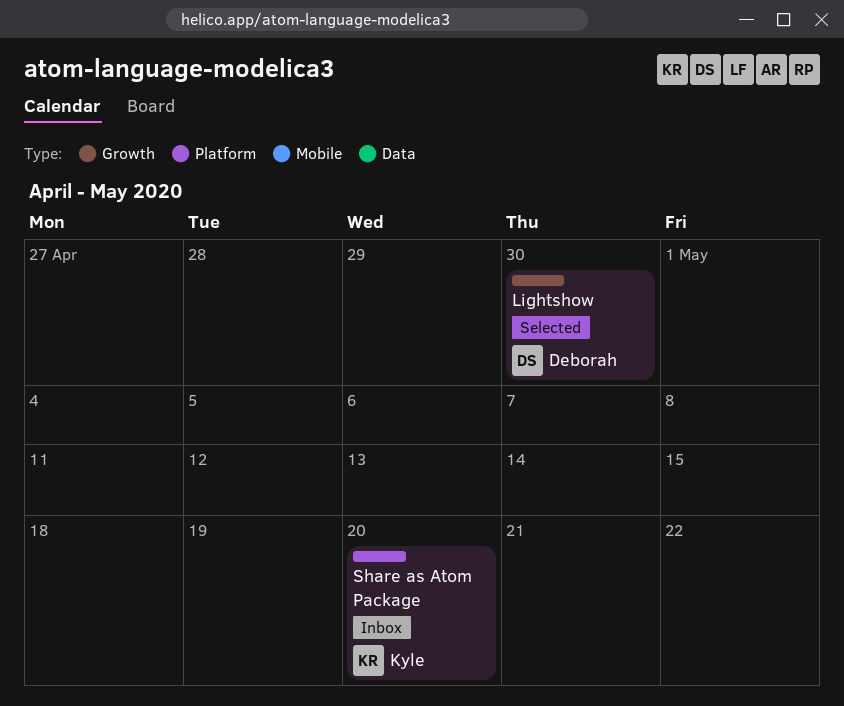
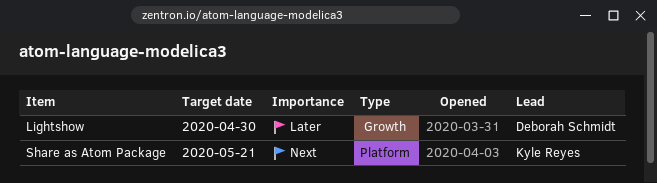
Share as Atom Package, due: May 20 -> May 21

